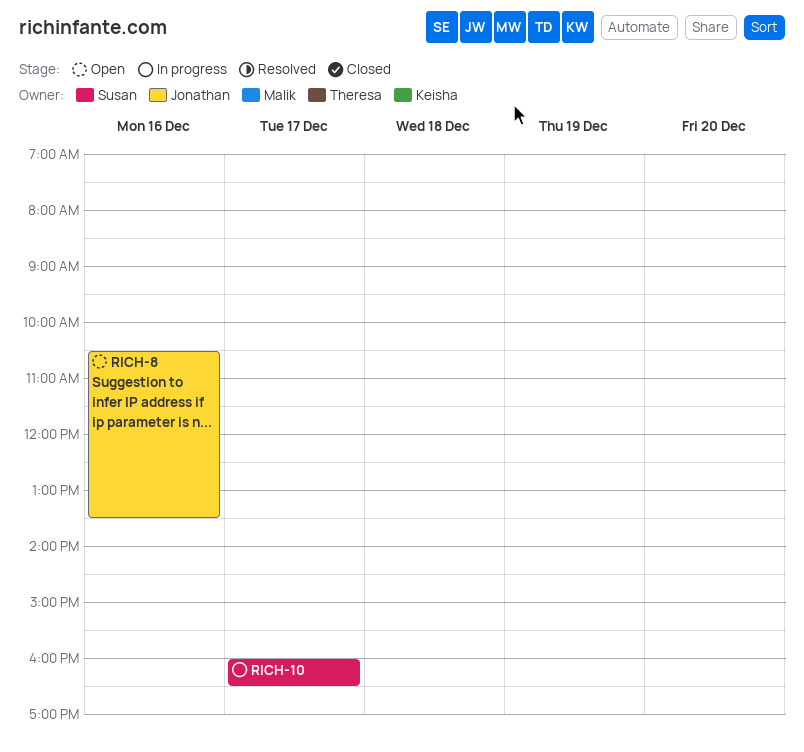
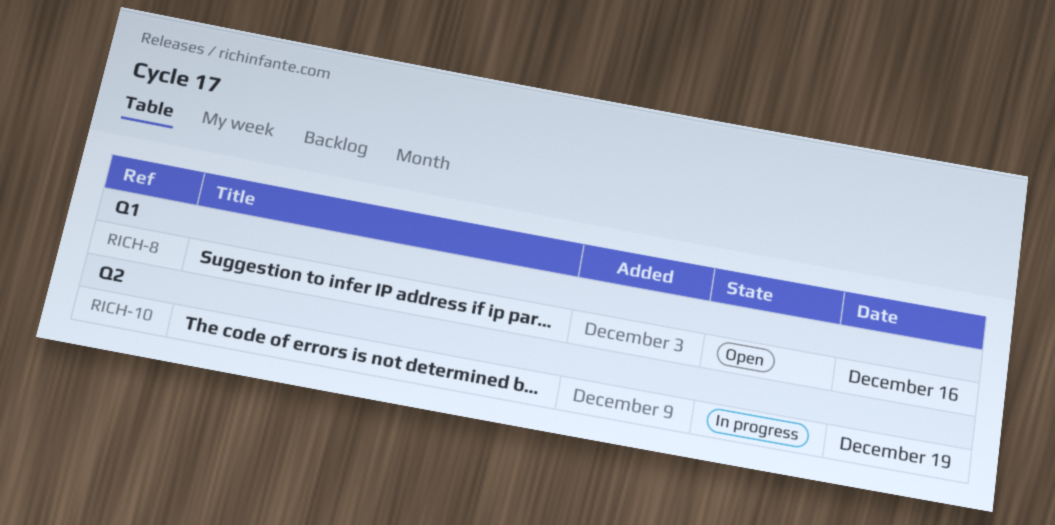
RICH-10, day: Dec 17 -> Dec 19

